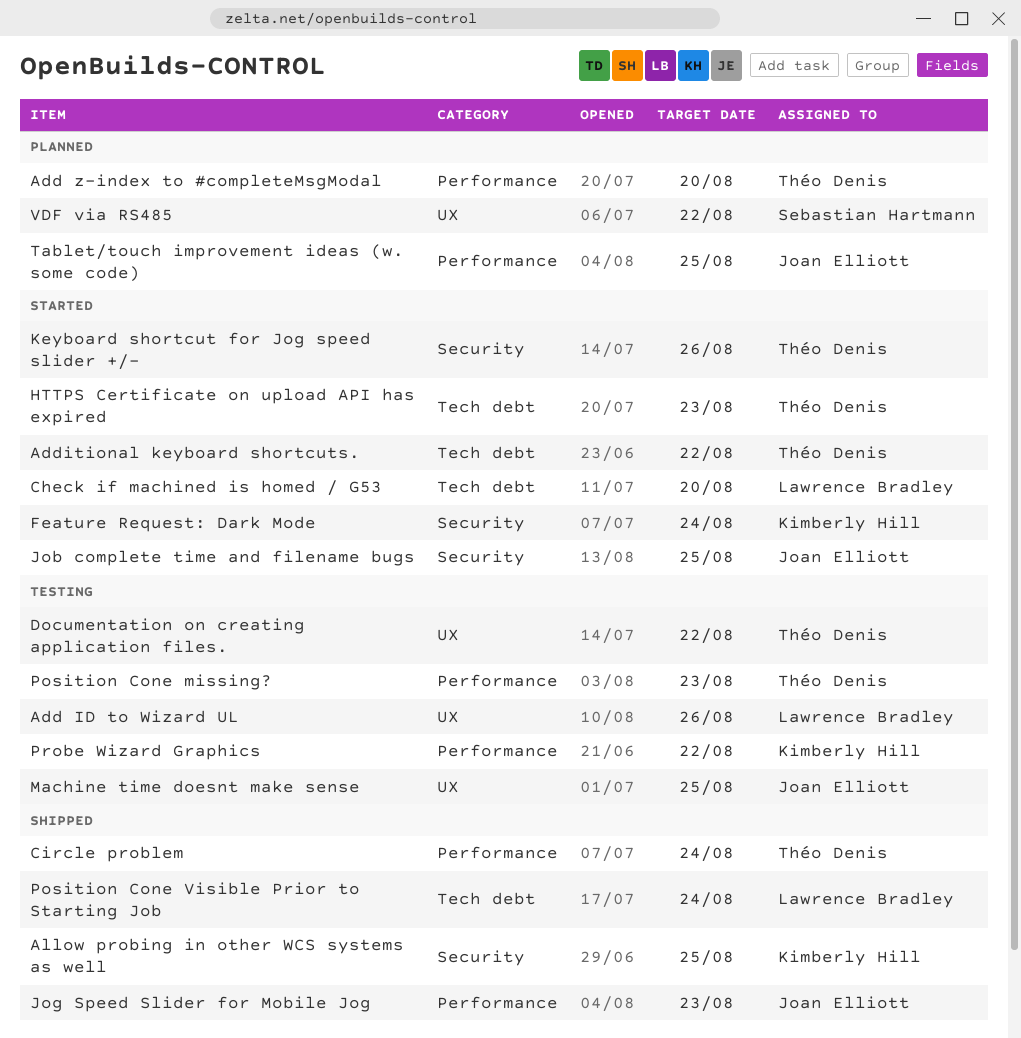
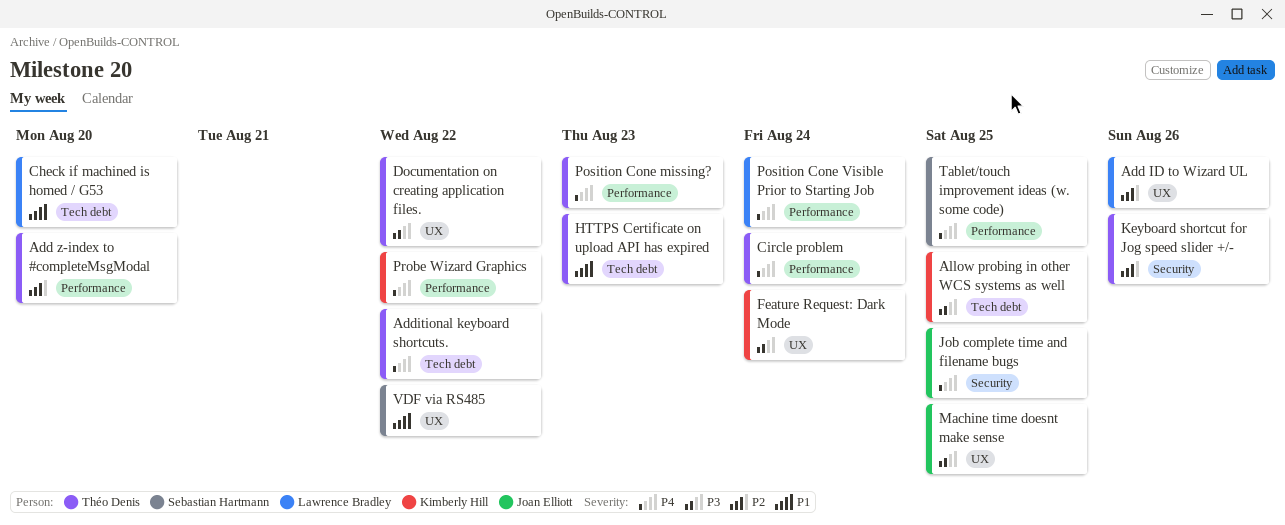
Allow probing in other WCS systems as well, label: Security -> Tech debt
Feature Request: Dark Mode, label: Security -> UX
Jog Speed Slider for Mobile Jog: present -> none
Position Cone Visible Prior to Starting Job, label: Tech debt -> Performance
Tablet/touch improvement ideas (w. some code), owner: Joan Elliott -> Sebastian Hartmann

